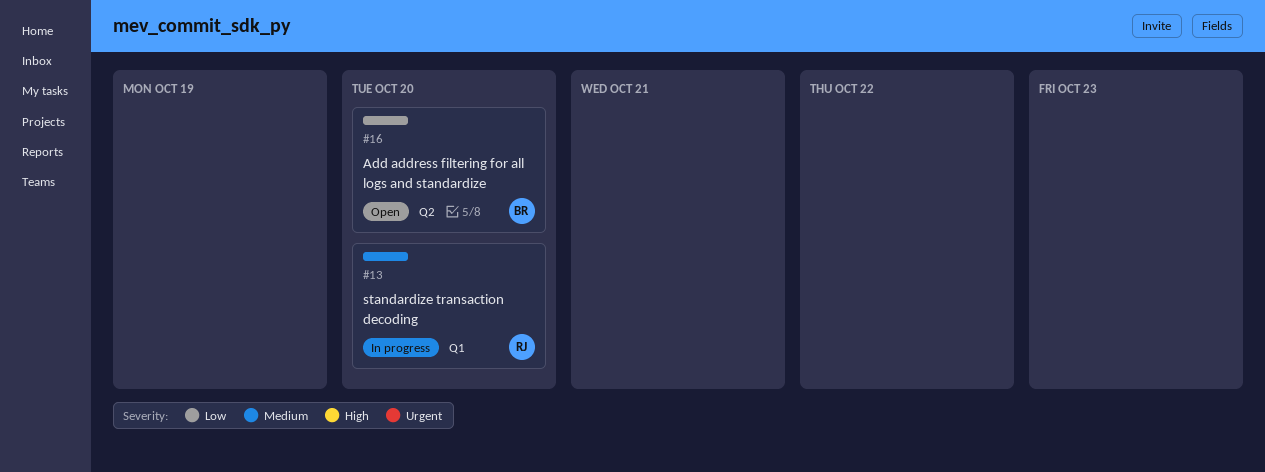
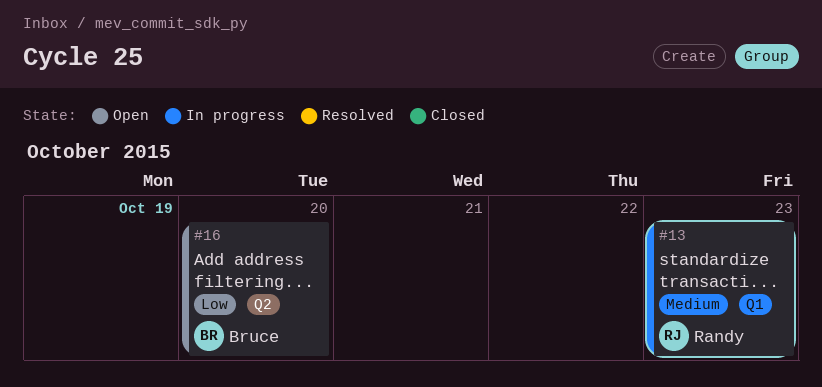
#13, due: Oct 20 -> Oct 23

